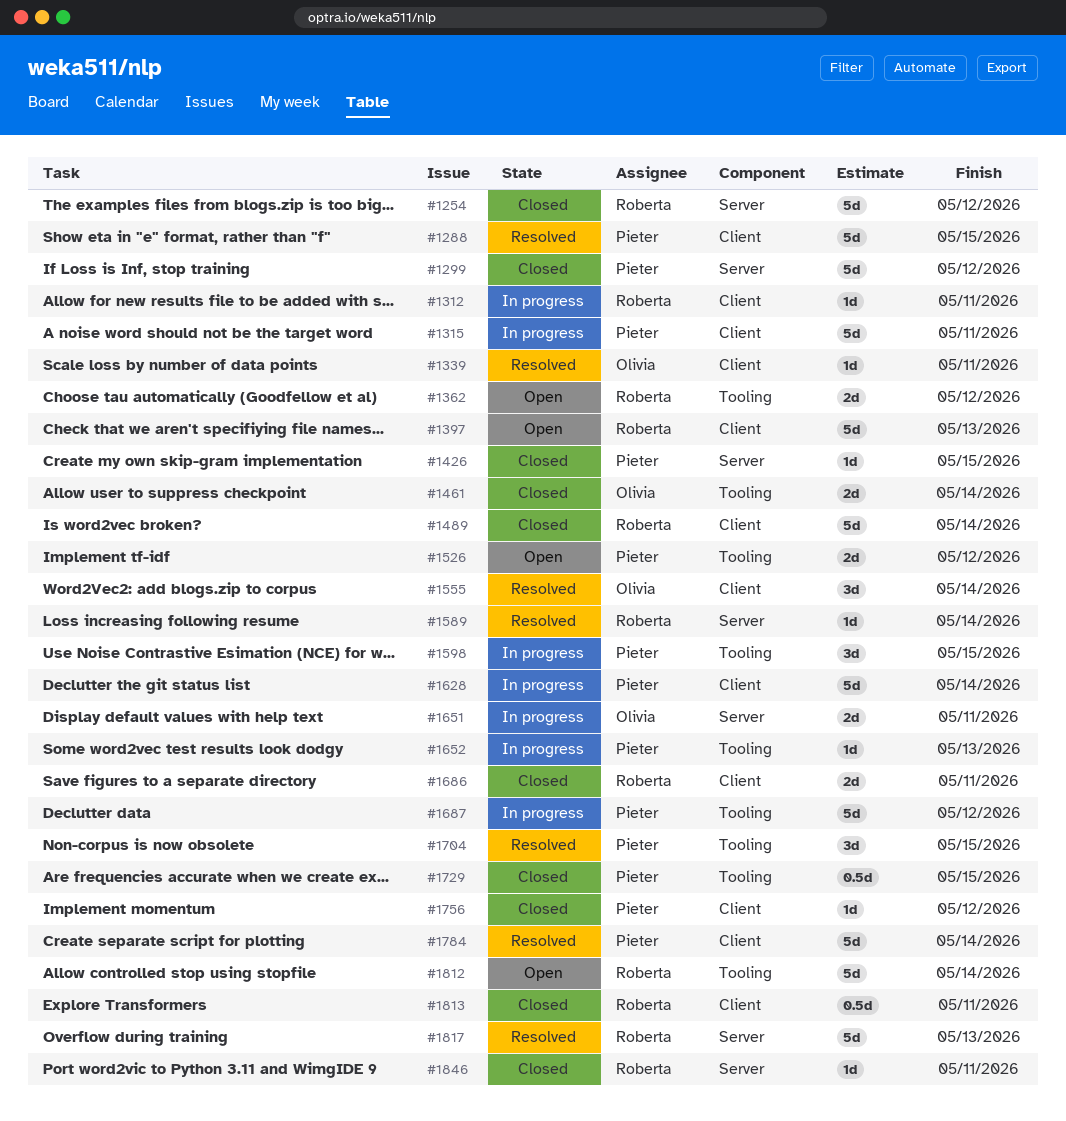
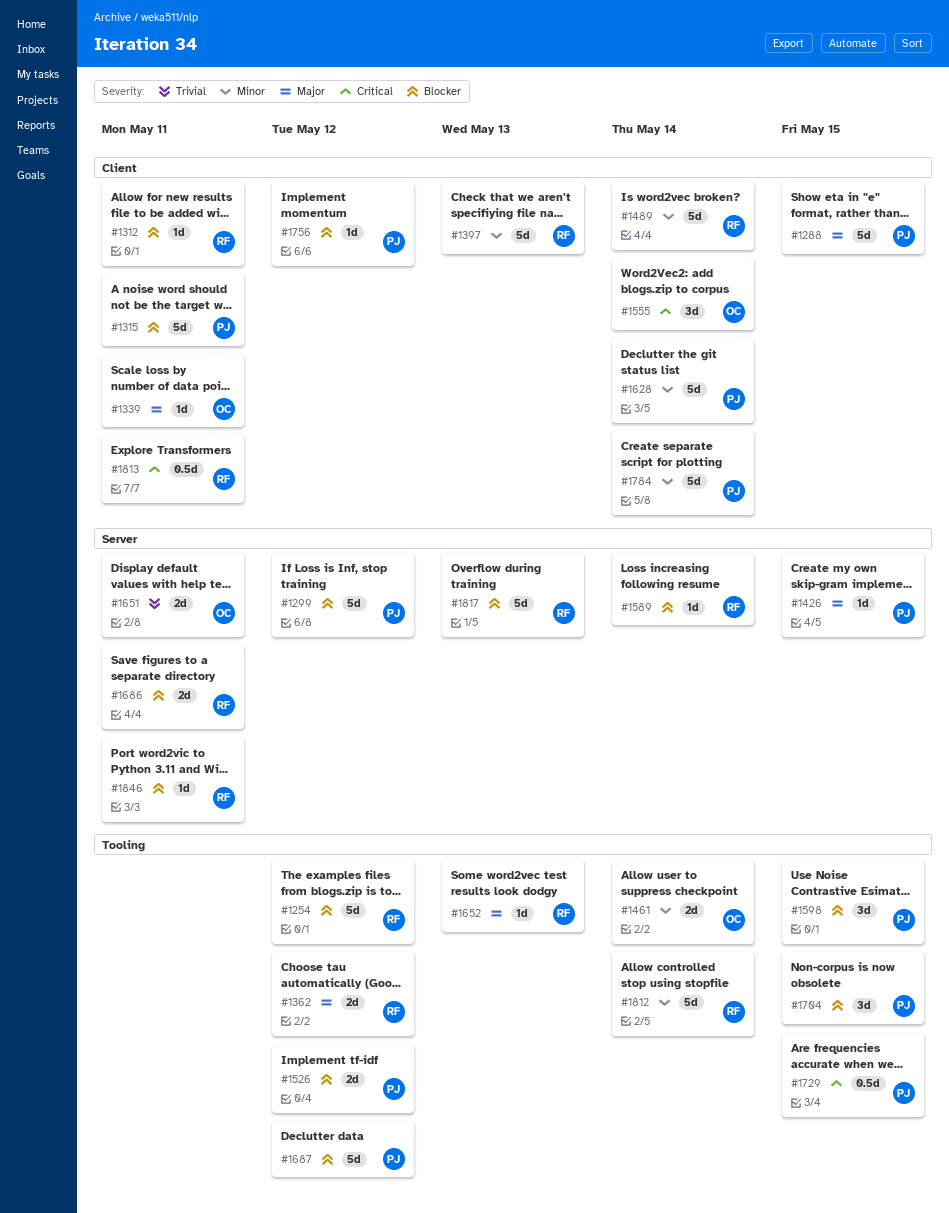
#1254, label: Server -> Tooling
#1652, owner: Pieter -> Roberta
#1686, label: Client -> Server

